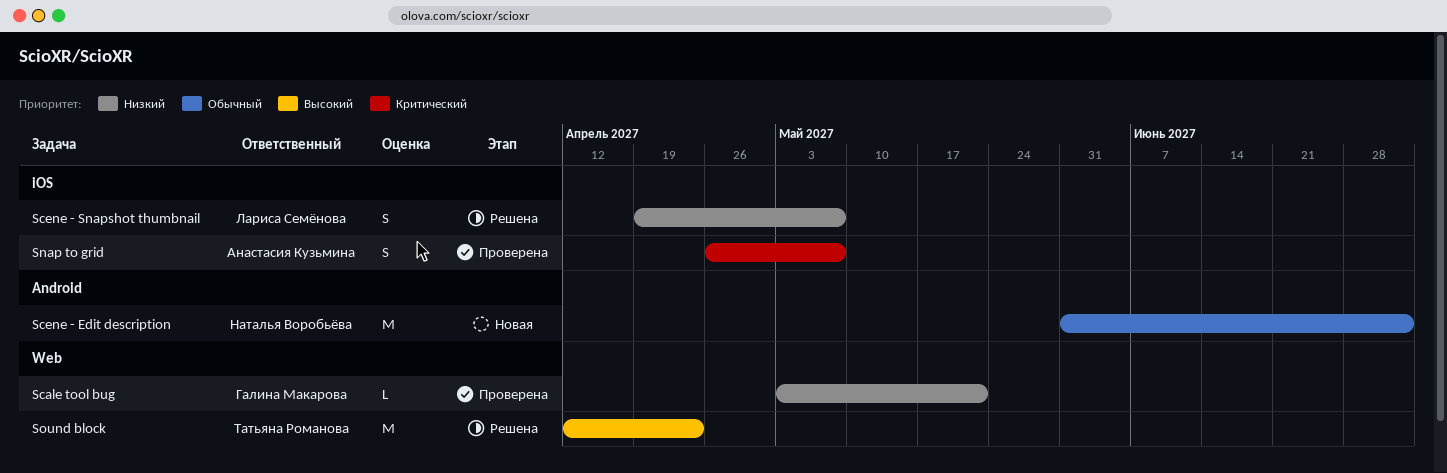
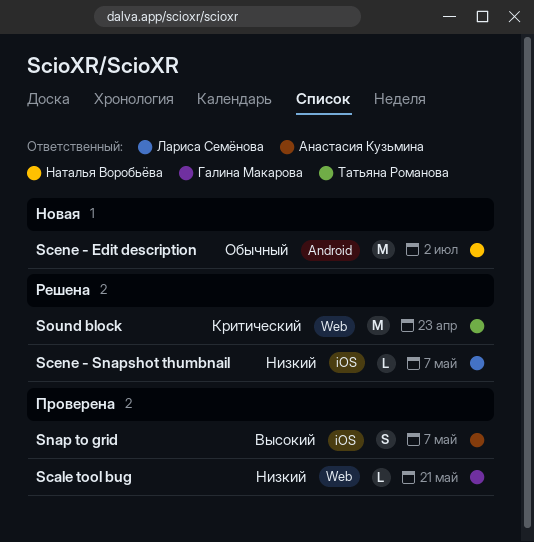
Scene - Snapshot thumbnail, estimate: S -> L
Snap to grid, priority: Критический -> Высокий
Sound block, priority: Высокий -> Критический

